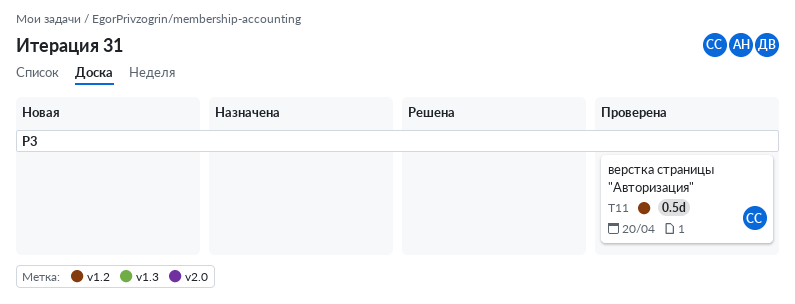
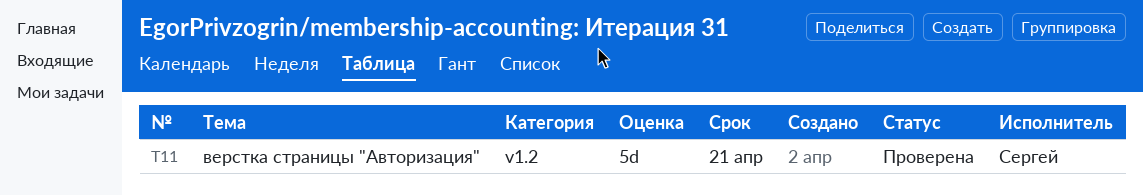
T11, estimate: 0.5d -> 5d
T11, due: Apr 20 -> Apr 21

